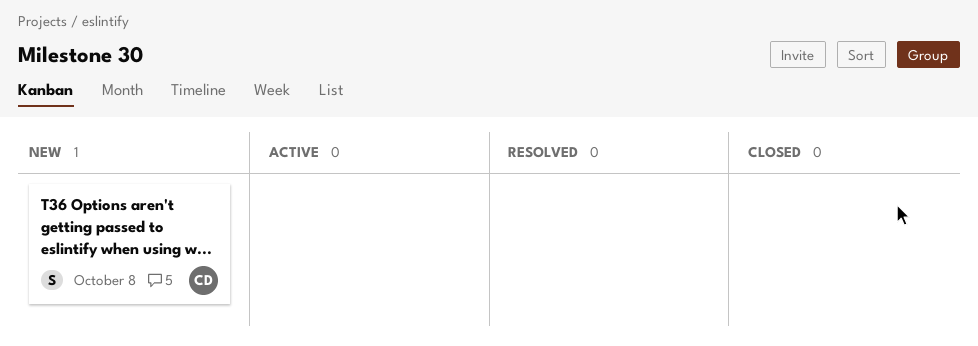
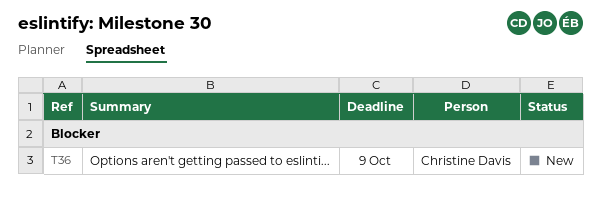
T36, due: Oct 8 -> Oct 9

